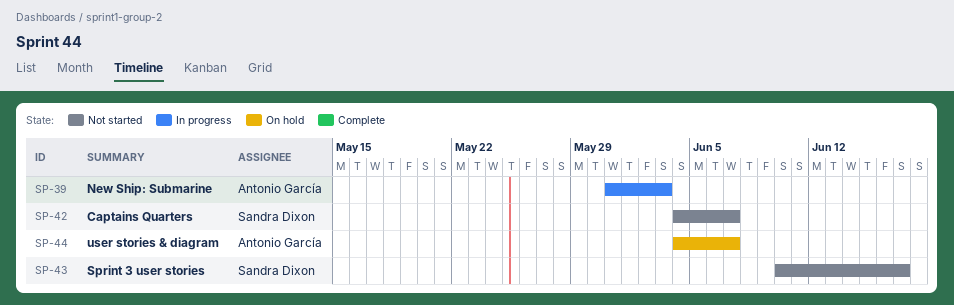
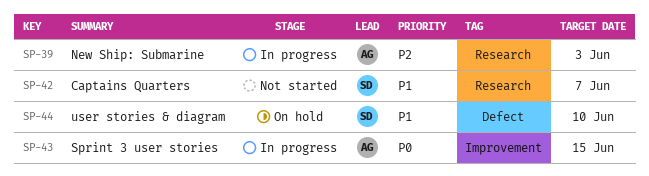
SP-43, status: Not started -> In progress
SP-43, owner: Sandra Dixon -> Antonio García
SP-43, due: Jun 17 -> Jun 15
SP-44, owner: Antonio García -> Sandra Dixon
SP-44, due: Jun 7 -> Jun 10

